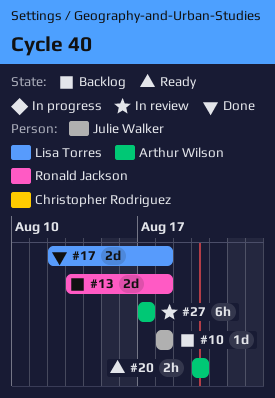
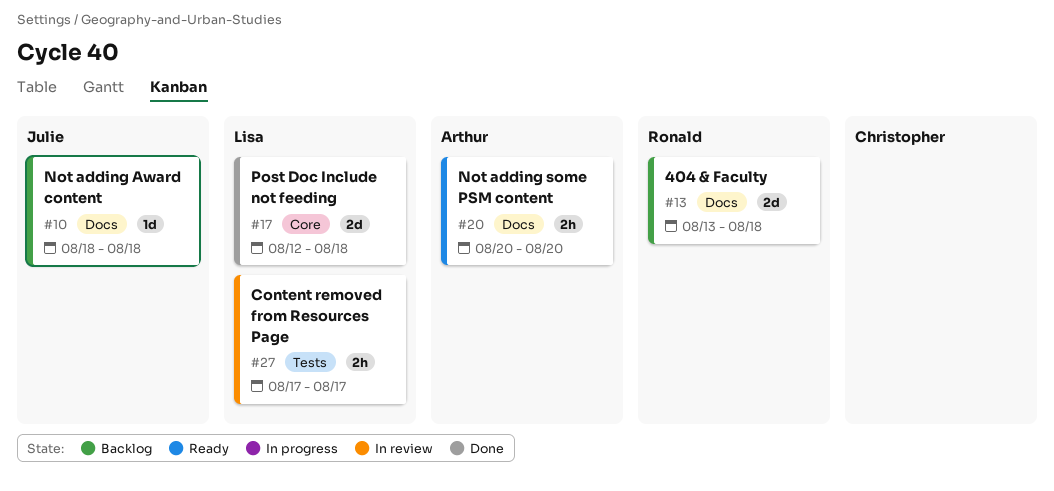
#27, owner: Arthur Wilson -> Lisa Torres
#27, estimate: 6h -> 2h

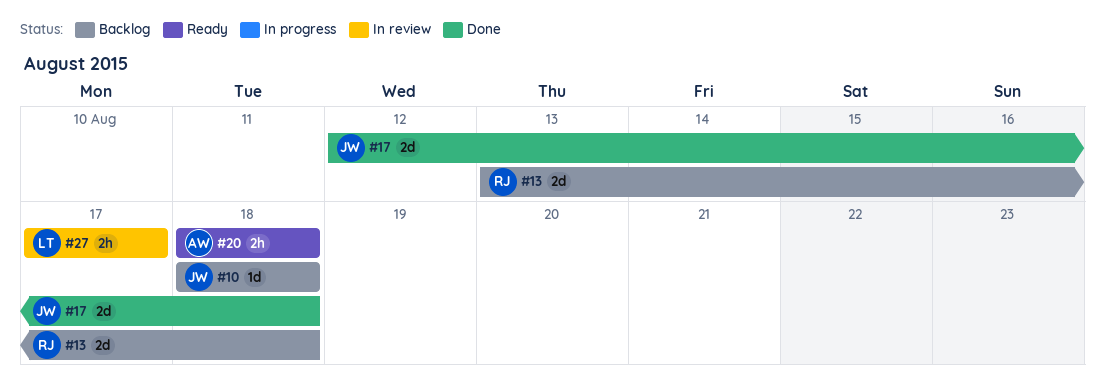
#17, owner: Lisa -> Julie
#20, start: Aug 20 -> Aug 18
#20, due: Aug 20 -> Aug 18

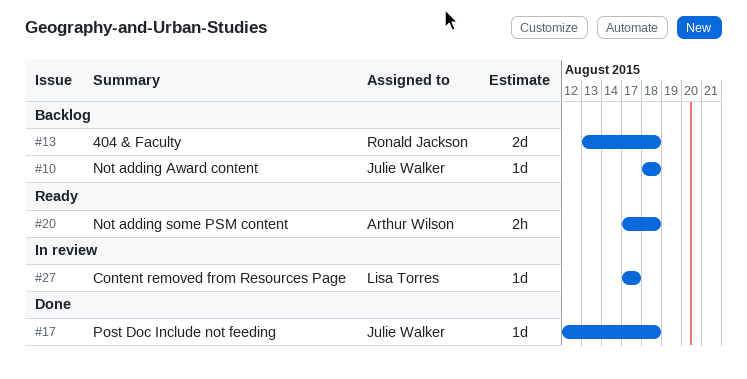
#17, estimate: 2d -> 1d
#20, start: Aug 18 -> Aug 17
#27, estimate: 2h -> 1d

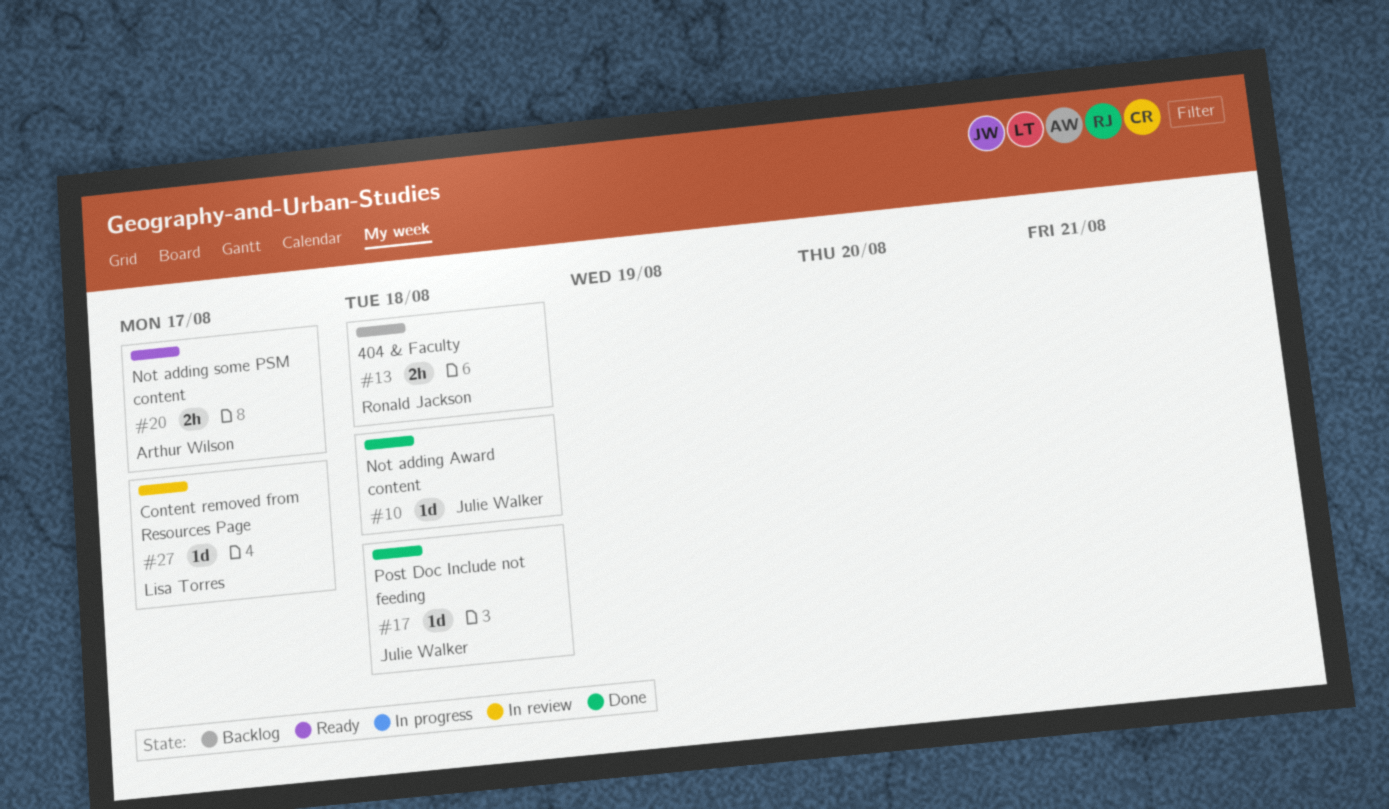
#10, status: Backlog -> Done
#13, estimate: 2d -> 2h
#20, due: Aug 18 -> Aug 17

